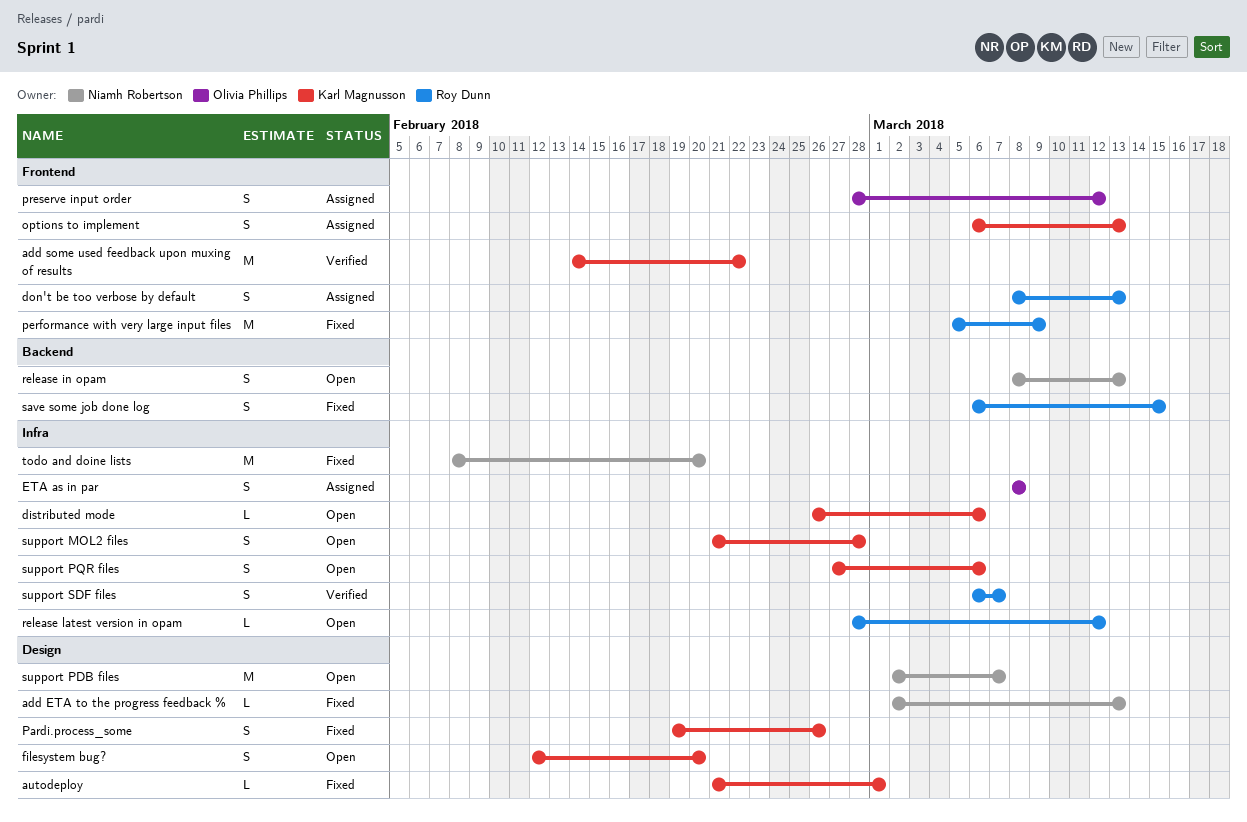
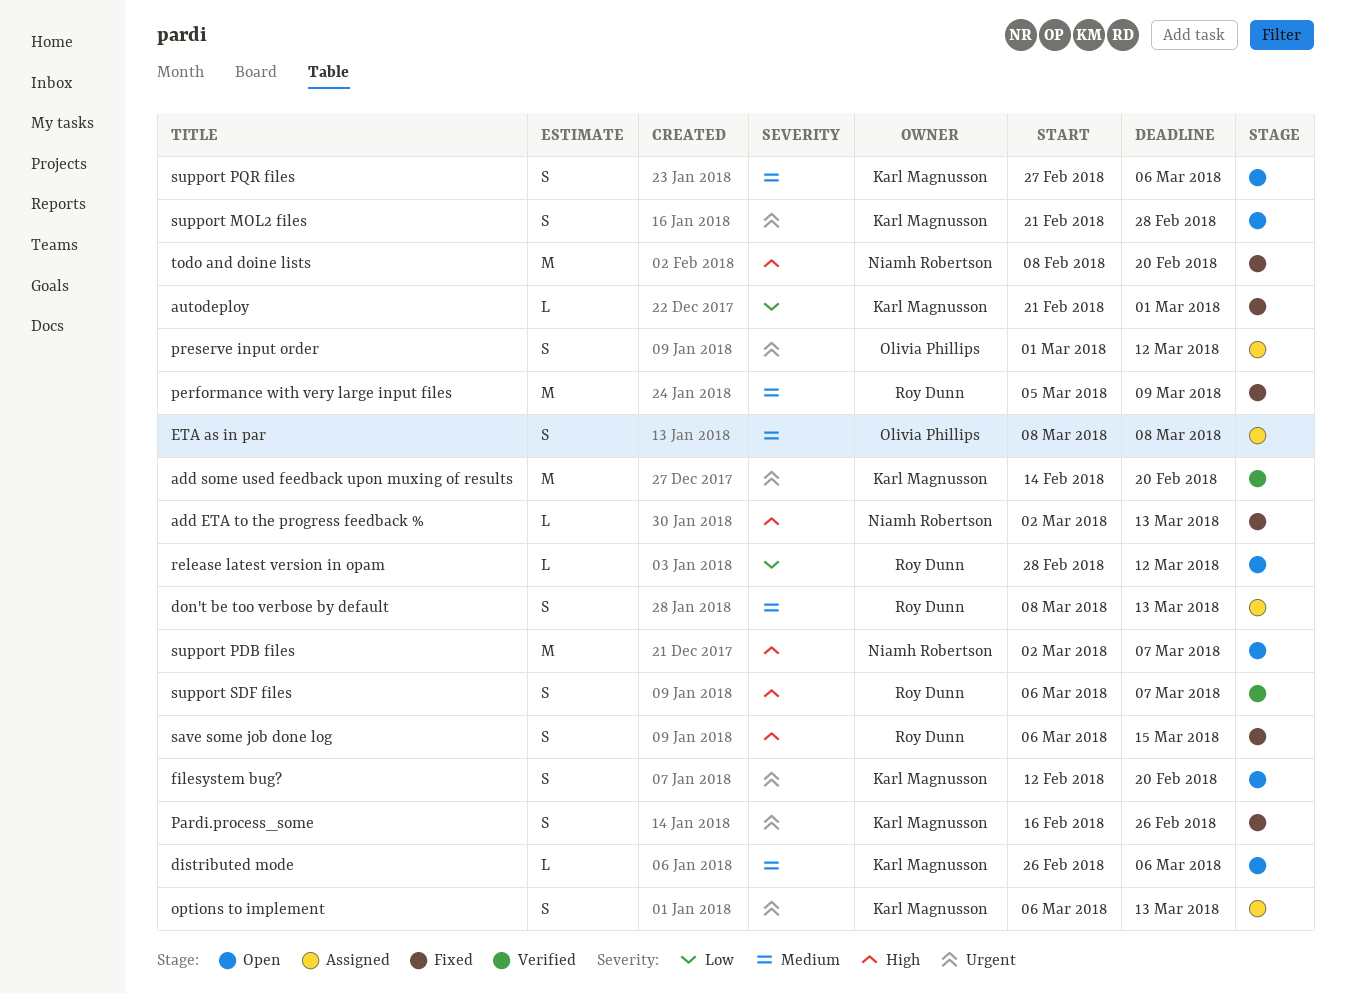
add some used feedback upon muxing of results, due: Feb 22 -> Feb 20
Pardi.process_some, start: Feb 19 -> Feb 16
preserve input order, start: Feb 28 -> Mar 1
release in opam: present -> none

